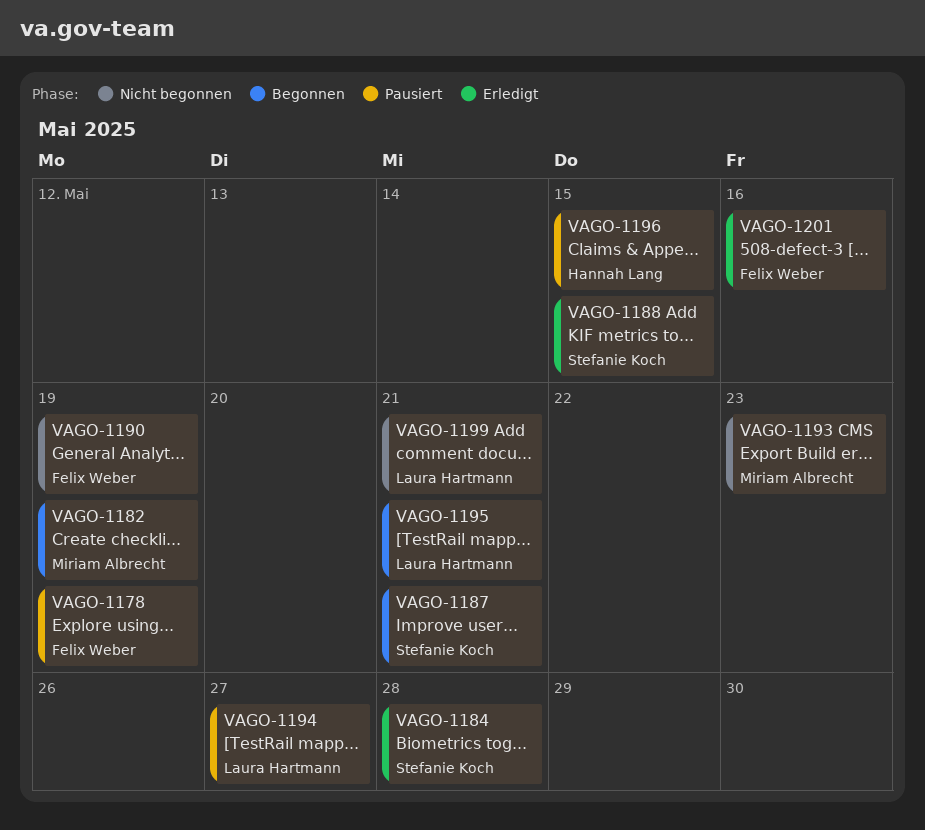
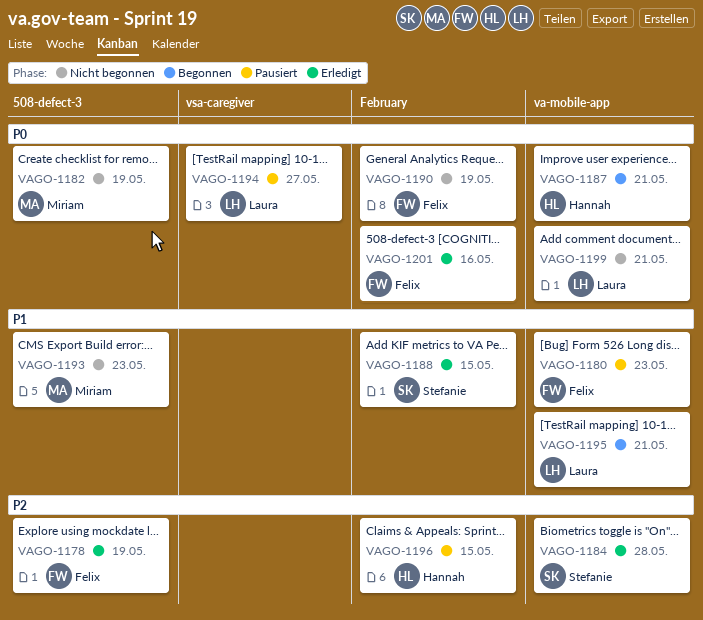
VAGO-1178, status: Pausiert -> Erledigt
VAGO-1180: none -> present
VAGO-1182, status: Begonnen -> Nicht begonnen
VAGO-1187, owner: Stefanie Koch -> Hannah Lang

